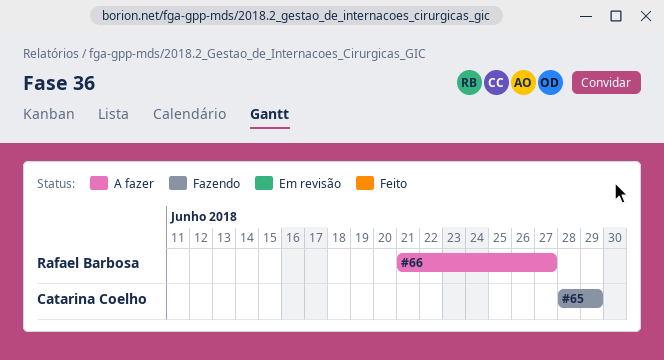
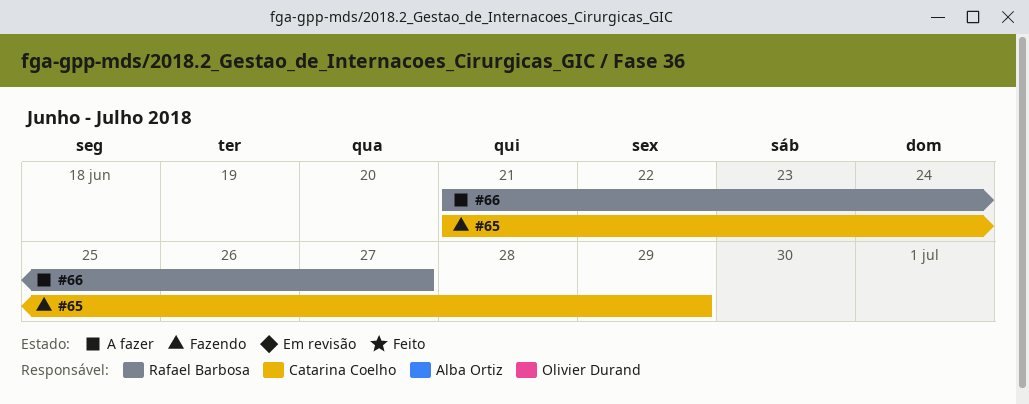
#65, start: Jun 28 -> Jun 21

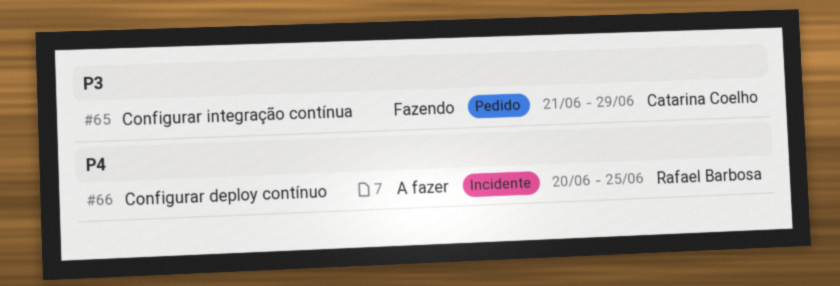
#66, start: Jun 21 -> Jun 20
#66, due: Jun 27 -> Jun 25

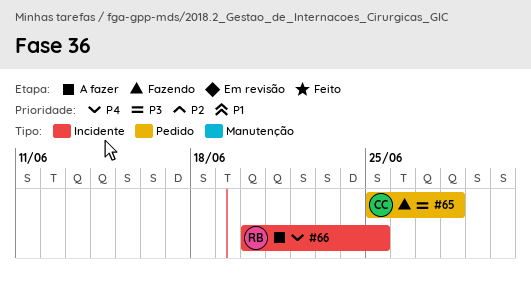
#65, start: Jun 21 -> Jun 25
#65, due: Jun 29 -> Jun 28

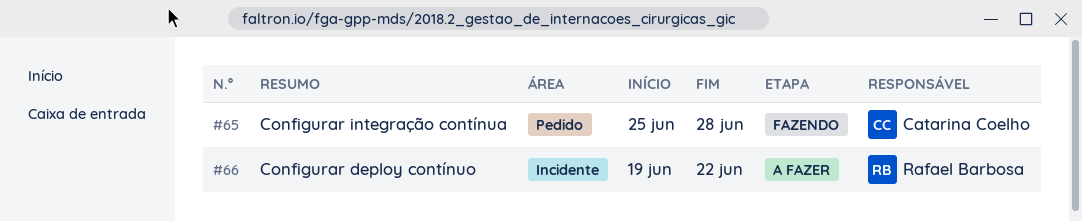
#66, start: Jun 20 -> Jun 19
#66, due: Jun 25 -> Jun 22

